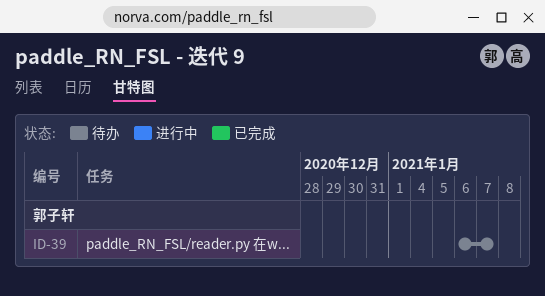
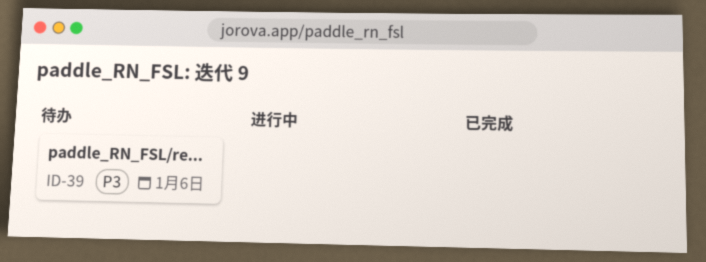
ID-39, due: Jan 7 -> Jan 6

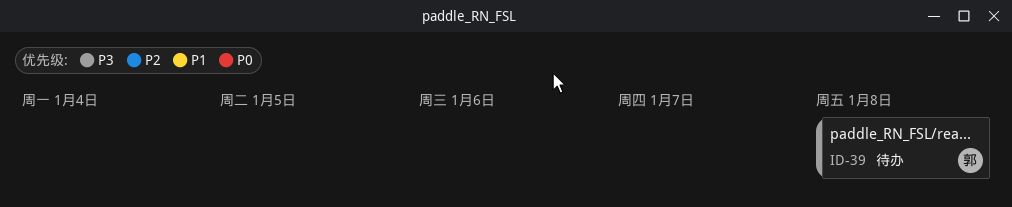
ID-39, due: Jan 6 -> Jan 8

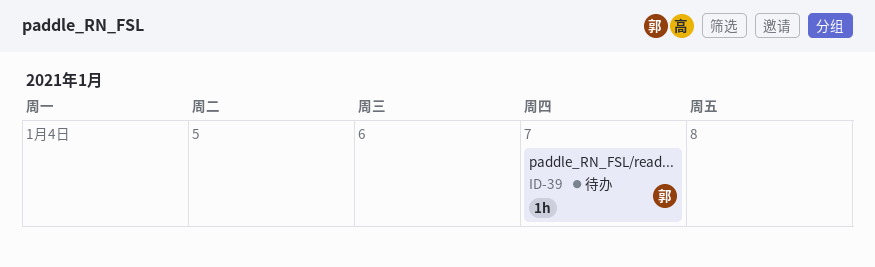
ID-39, due: Jan 8 -> Jan 7

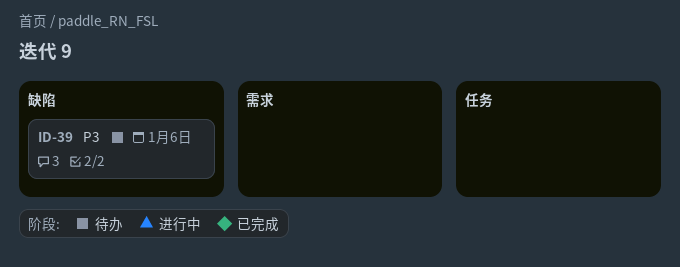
ID-39, due: Jan 7 -> Jan 6

